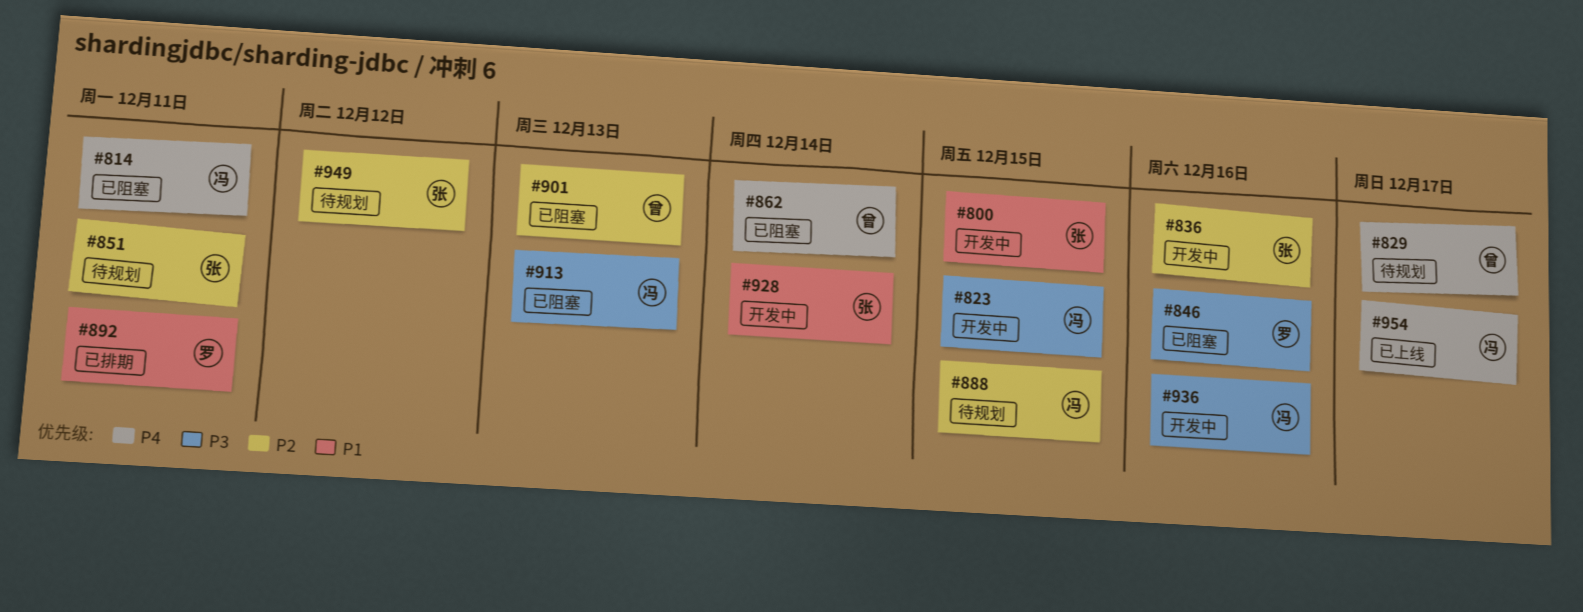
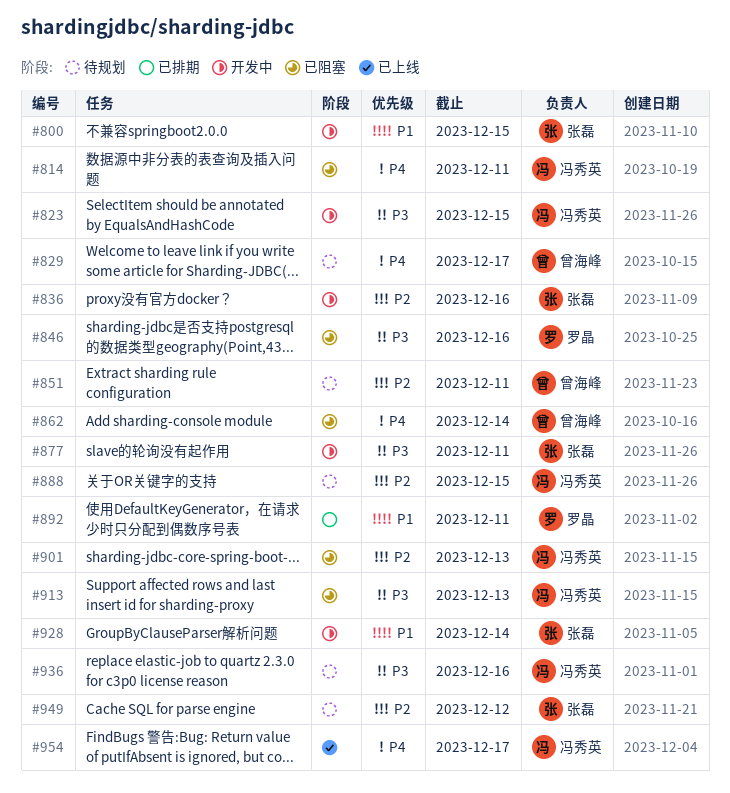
#851, owner: 张磊 -> 曾海峰
#877: none -> present
#901, owner: 曾海峰 -> 冯秀英
#936, status: 开发中 -> 待规划

